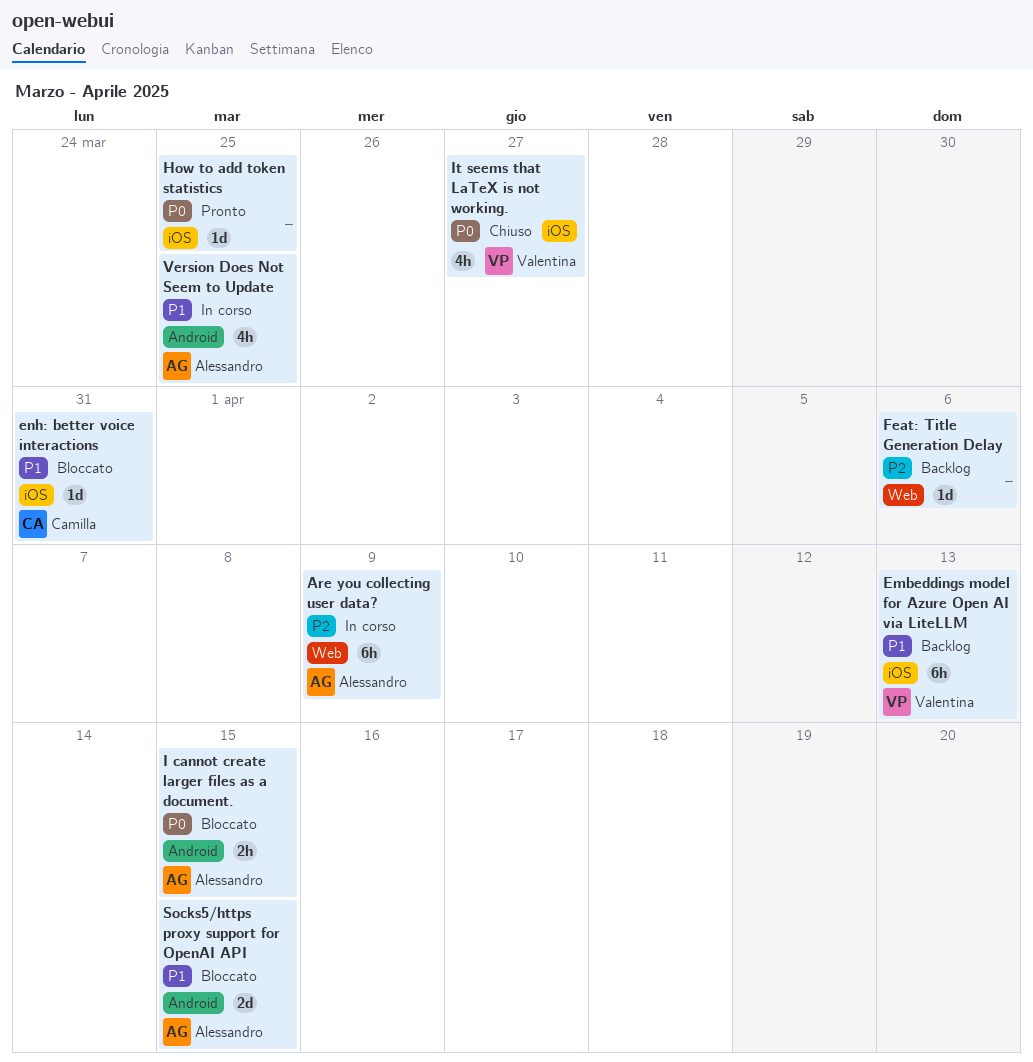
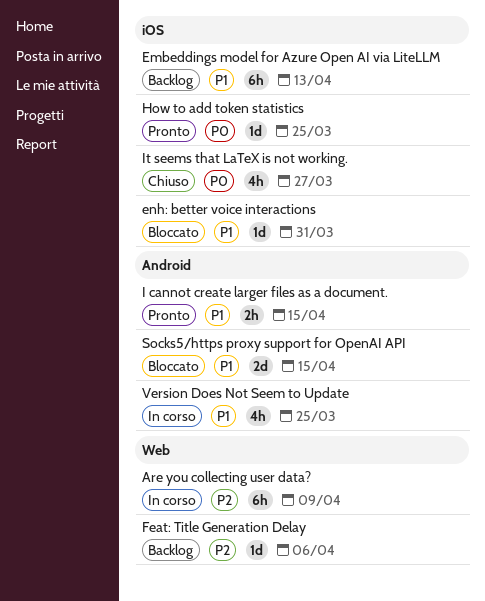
I cannot create larger files as a document., status: Bloccato -> Pronto
I cannot create larger files as a document., priority: P0 -> P1

